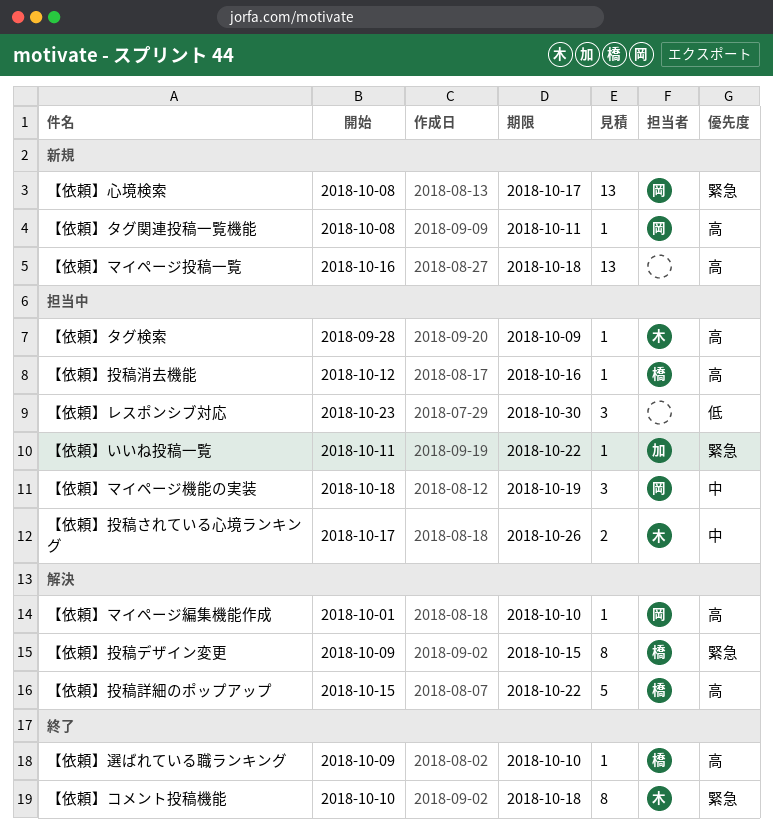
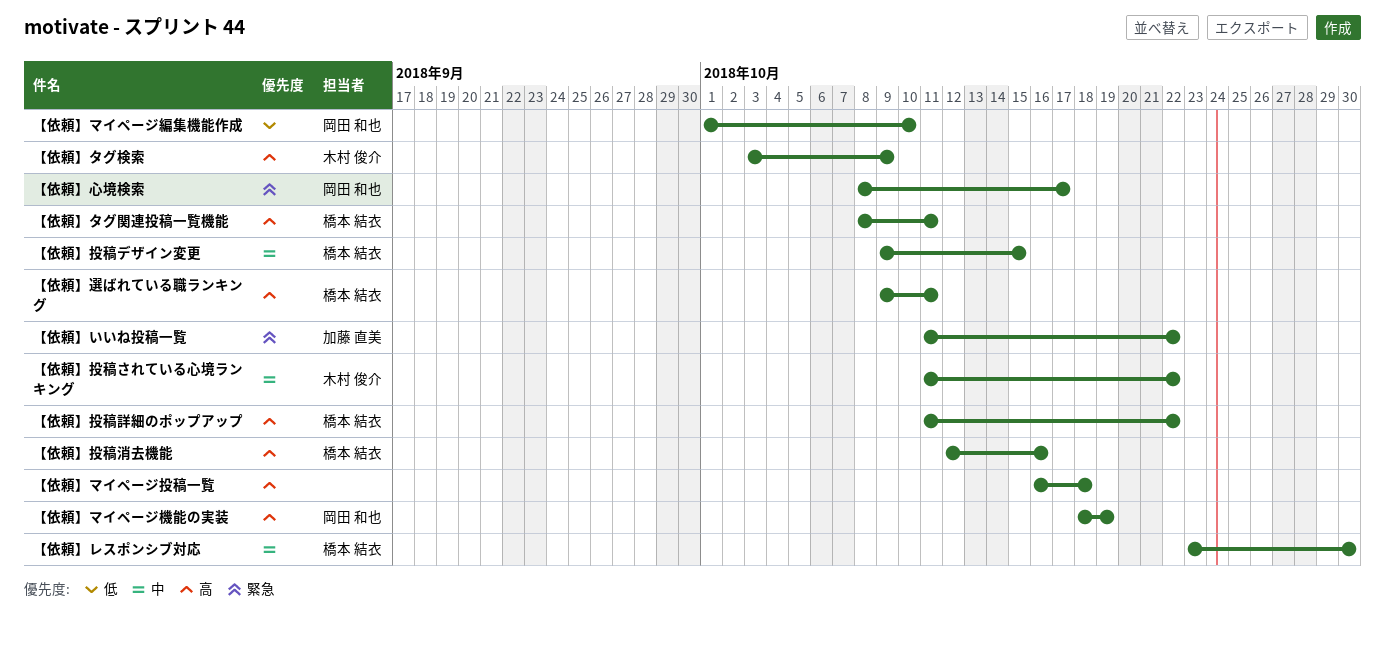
【依頼】コメント投稿機能: present -> none
【依頼】タグ検索, start: Sep 28 -> Oct 3
【依頼】タグ関連投稿一覧機能, owner: 岡田 和也 -> 橋本 結衣
【依頼】マイページ機能の実装, priority: 中 -> 高
【依頼】マイページ編集機能作成, priority: 高 -> 低
【依頼】レスポンシブ対応, owner: none -> 橋本 結衣
【依頼】レスポンシブ対応, priority: 低 -> 中
【依頼】投稿されている心境ランキング, start: Oct 17 -> Oct 11
【依頼】投稿されている心境ランキング, due: Oct 26 -> Oct 22
【依頼】投稿デザイン変更, priority: 緊急 -> 中
【依頼】投稿詳細のポップアップ, start: Oct 15 -> Oct 11
【依頼】選ばれている職ランキング, due: Oct 10 -> Oct 11

